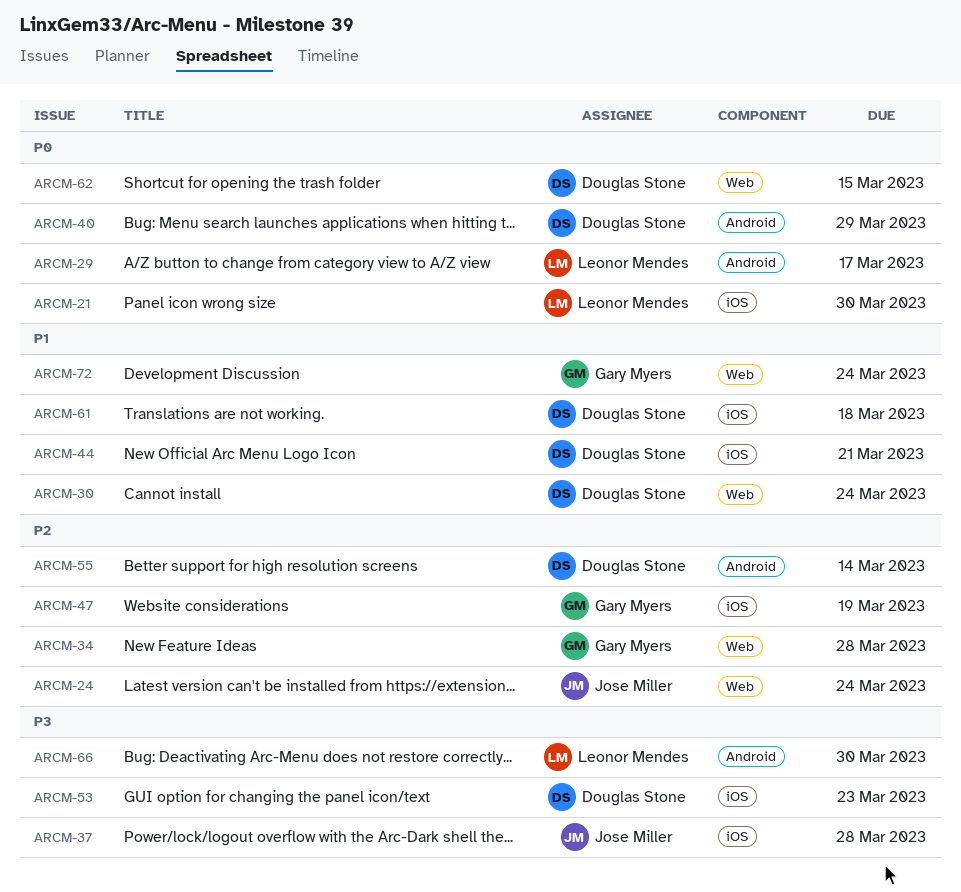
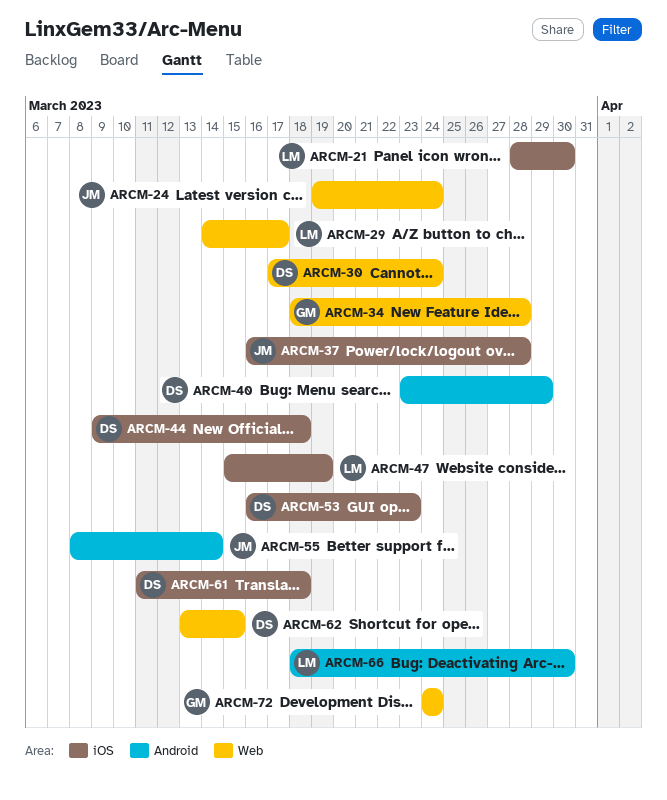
ARCM-29, label: Android -> Web
ARCM-44, due: Mar 21 -> Mar 18
ARCM-47, owner: Gary Myers -> Leonor Mendes
ARCM-55, owner: Douglas Stone -> Jose Miller

